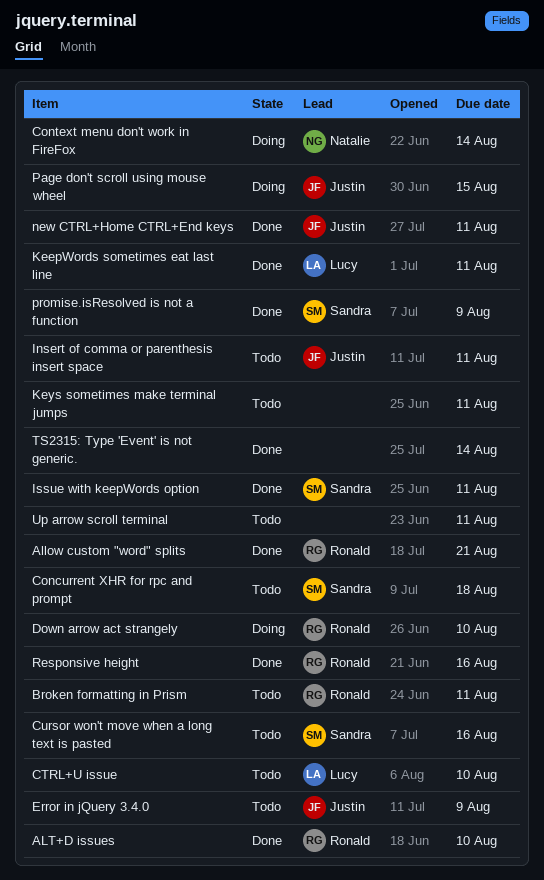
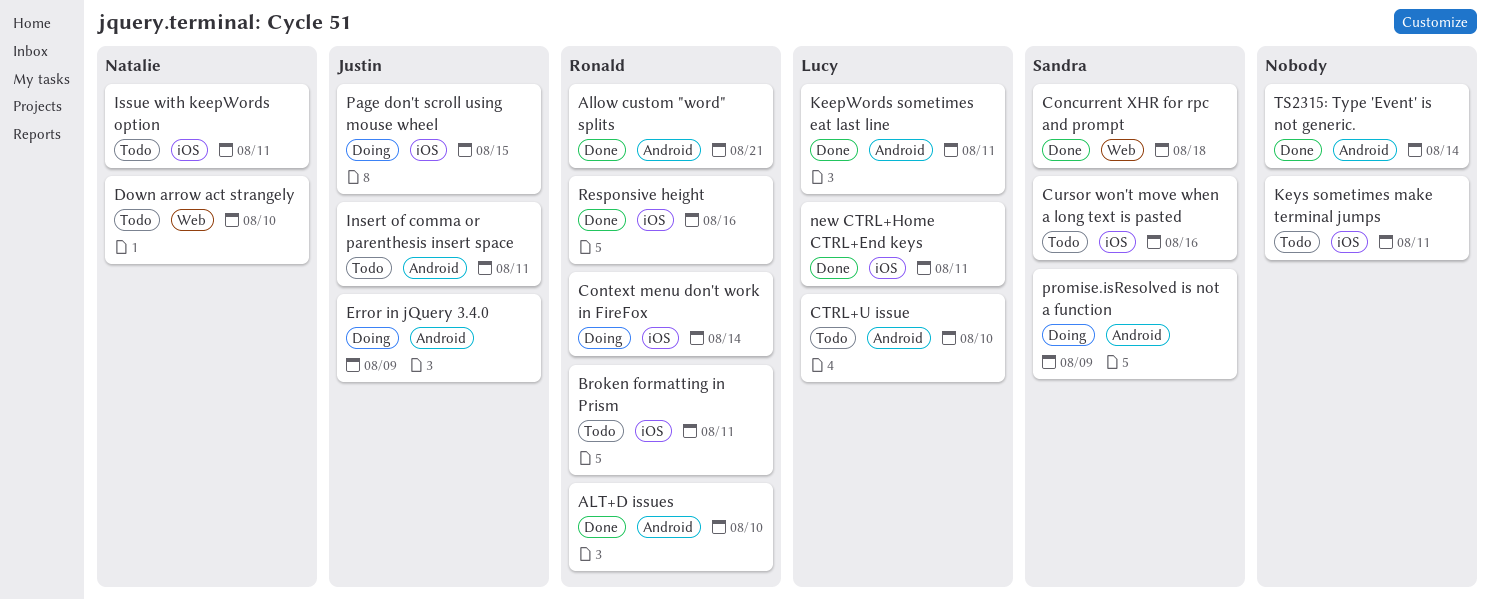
Concurrent XHR for rpc and prompt, status: Todo -> Done
Context menu don't work in FireFox, owner: Natalie -> Ronald
Down arrow act strangely, status: Doing -> Todo
Down arrow act strangely, owner: Ronald -> Natalie
Error in jQuery 3.4.0, status: Todo -> Doing
Issue with keepWords option, status: Done -> Todo
Issue with keepWords option, owner: Sandra -> Natalie
new CTRL+Home CTRL+End keys, owner: Justin -> Lucy
promise.isResolved is not a function, status: Done -> Doing
Up arrow scroll terminal: present -> none

